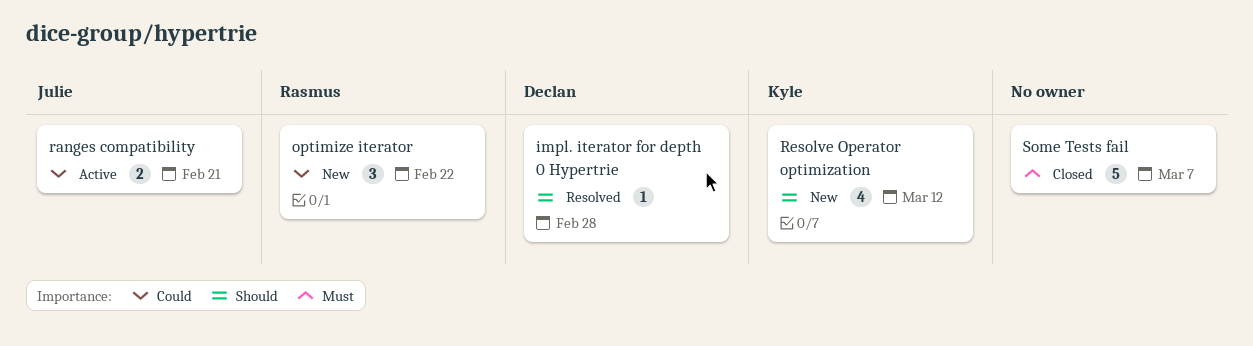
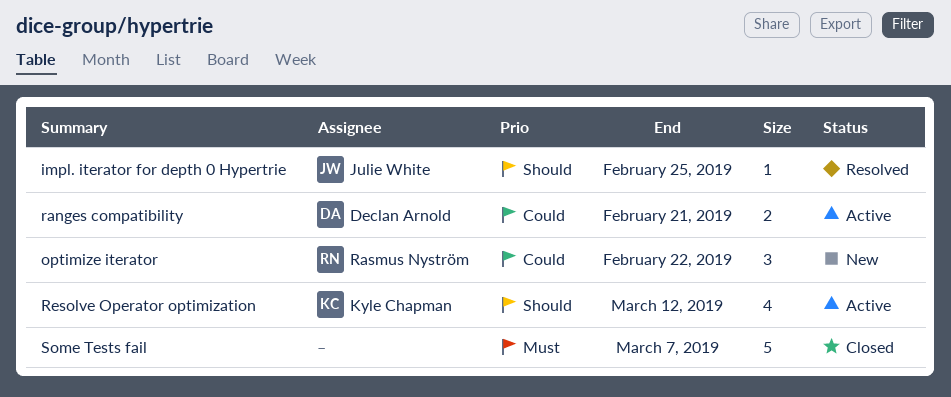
impl. iterator for depth 0 Hypertrie, owner: Declan Arnold -> Julie White
impl. iterator for depth 0 Hypertrie, due: Feb 28 -> Feb 25
ranges compatibility, owner: Julie White -> Declan Arnold
Resolve Operator optimization, status: New -> Active

